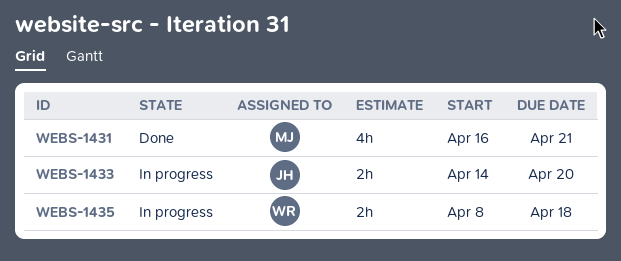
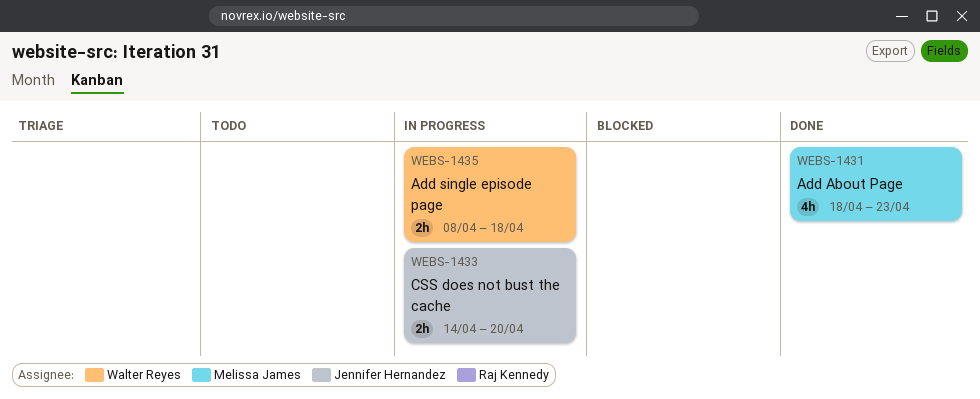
WEBS-1431, start: Apr 16 -> Apr 18
WEBS-1431, due: Apr 21 -> Apr 23

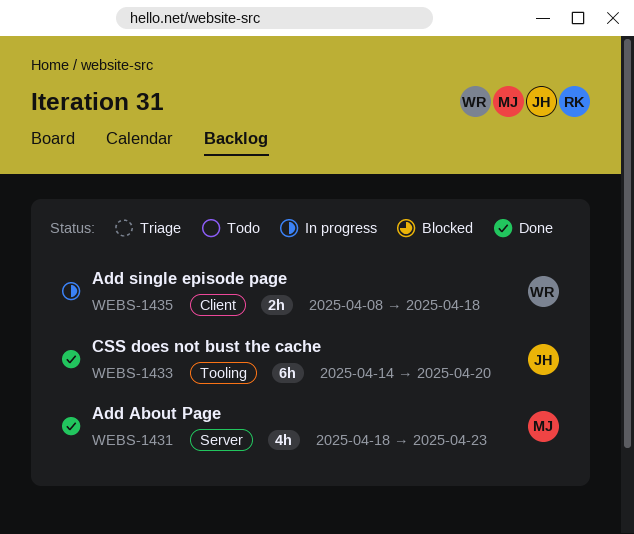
WEBS-1433, status: In progress -> Done
WEBS-1433, estimate: 2h -> 6h

